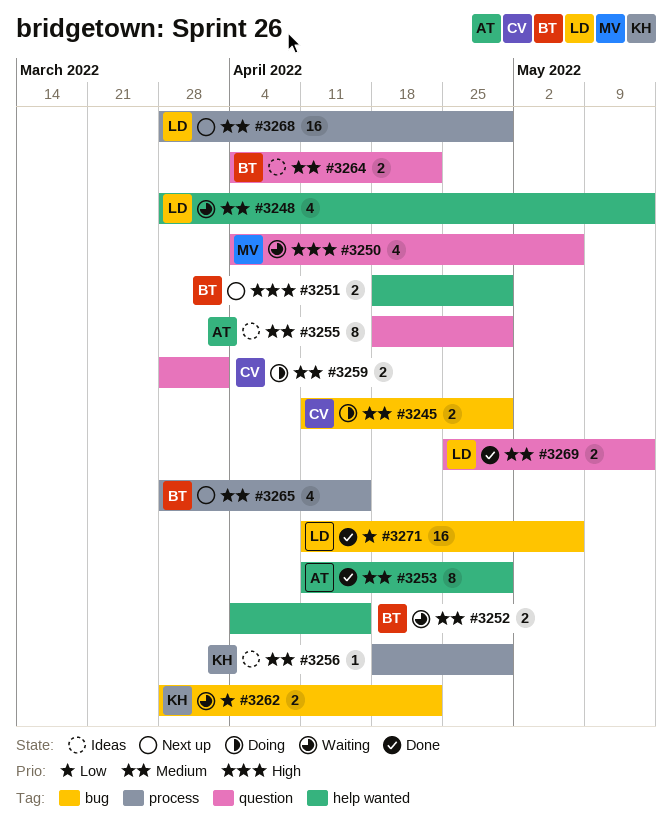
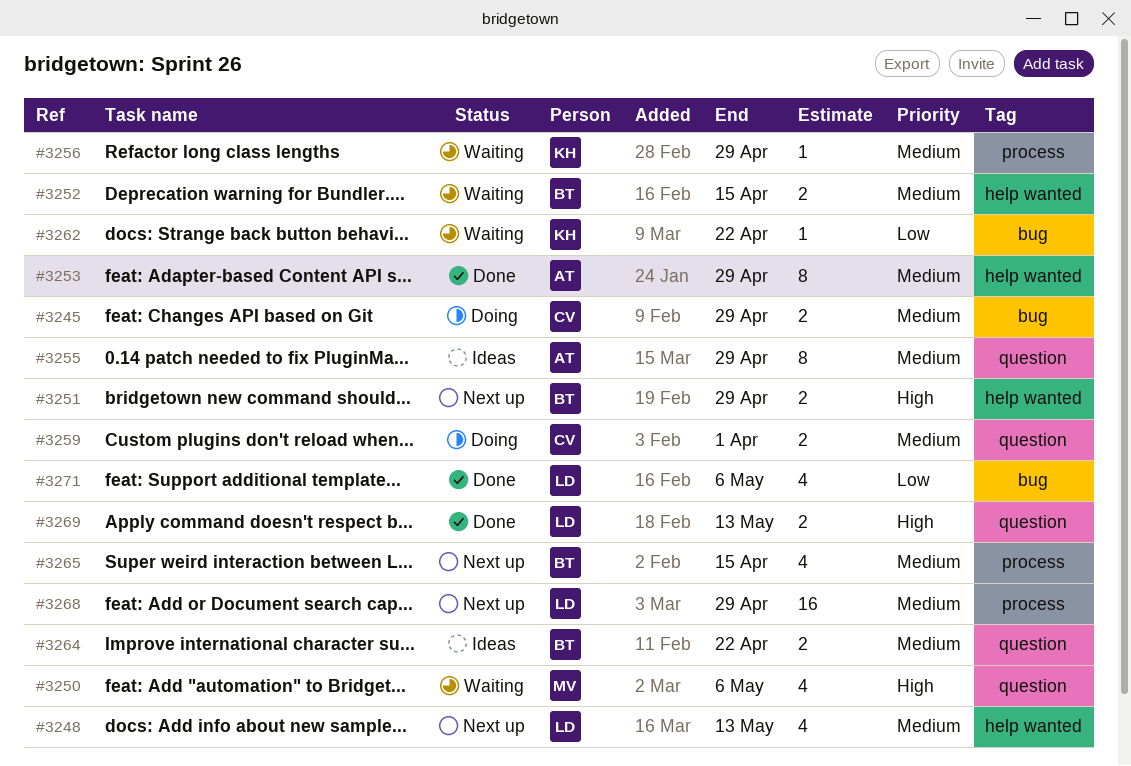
#3248, status: Waiting -> Next up
#3256, status: Ideas -> Waiting
#3262, estimate: 2 -> 1
#3269, priority: Medium -> High
#3271, estimate: 16 -> 4

